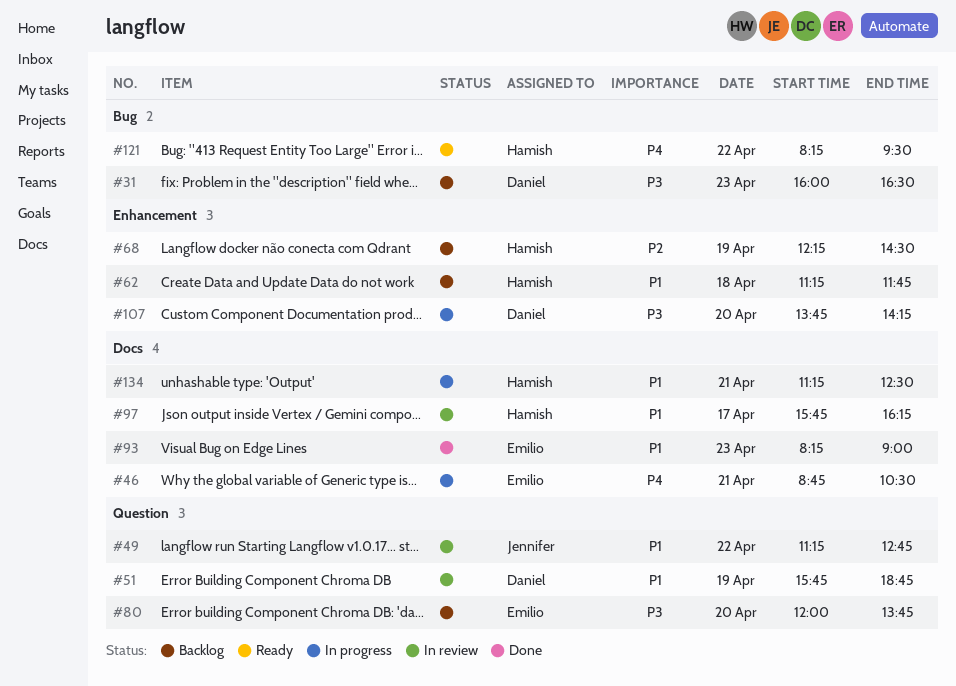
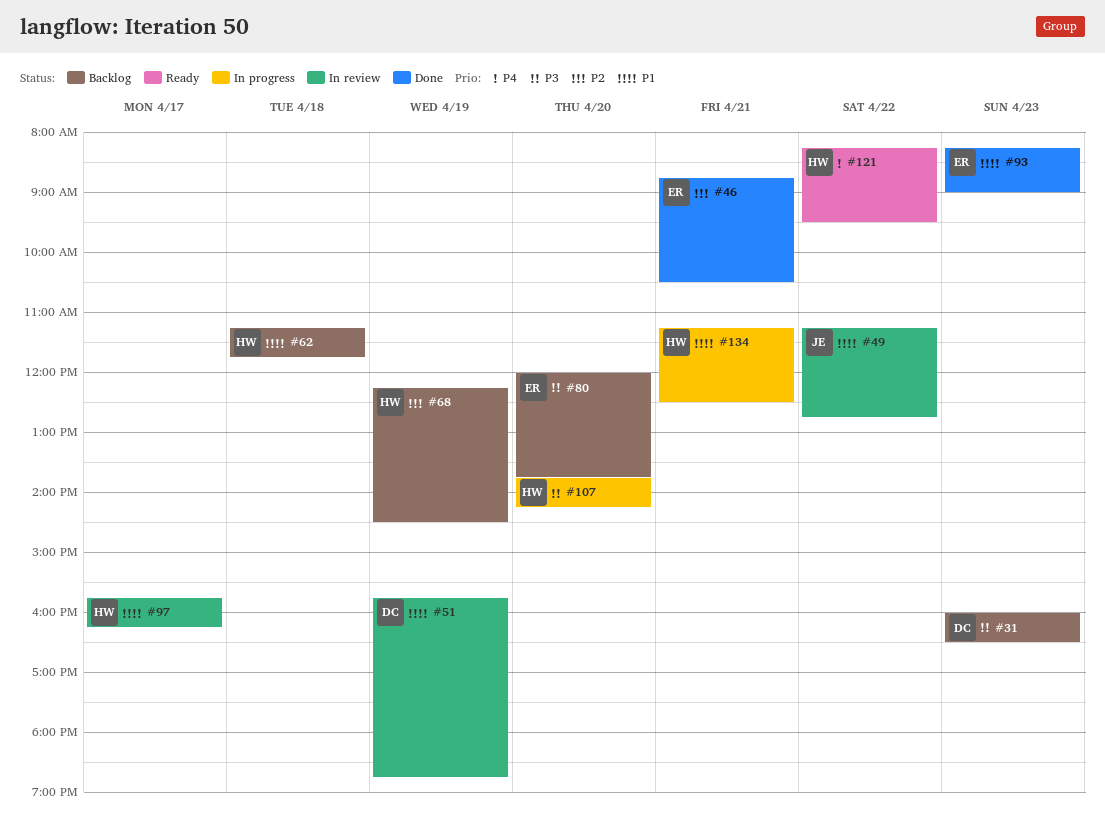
#46, status: In progress -> Done
#46, priority: P4 -> P2
#107, owner: Daniel -> Hamish

